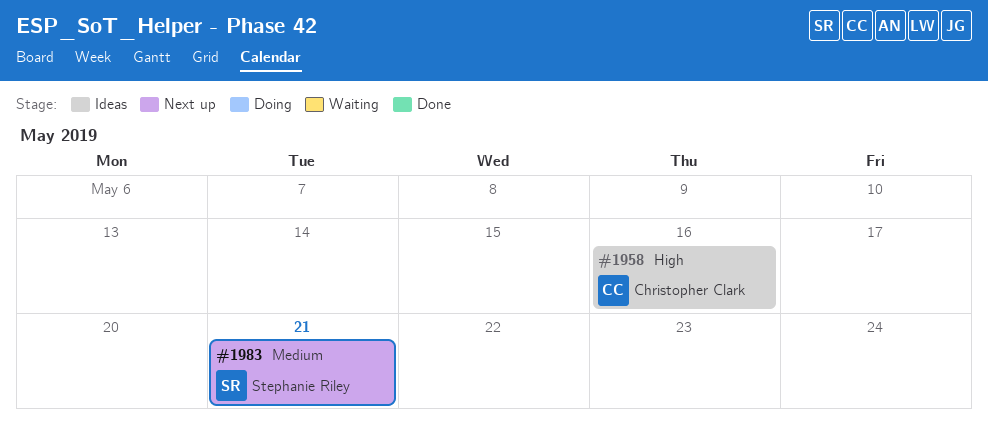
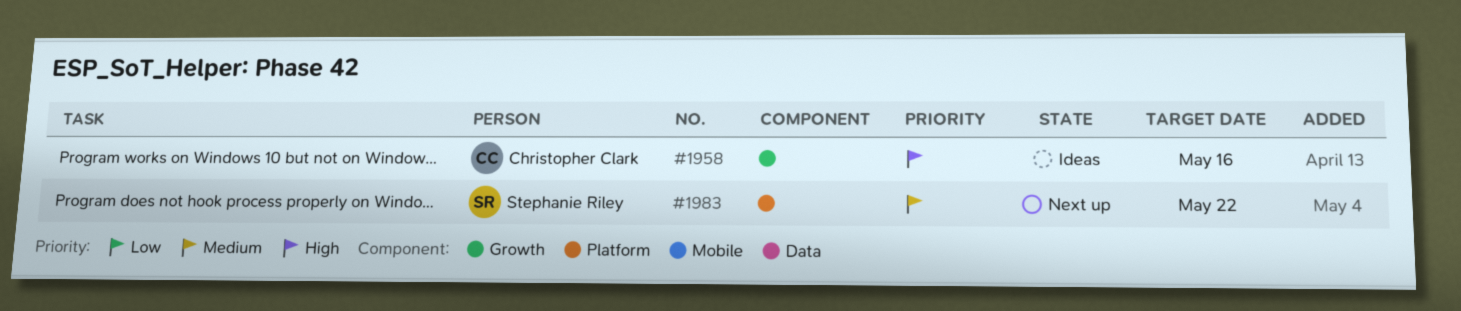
#1983, due: May 21 -> May 22

